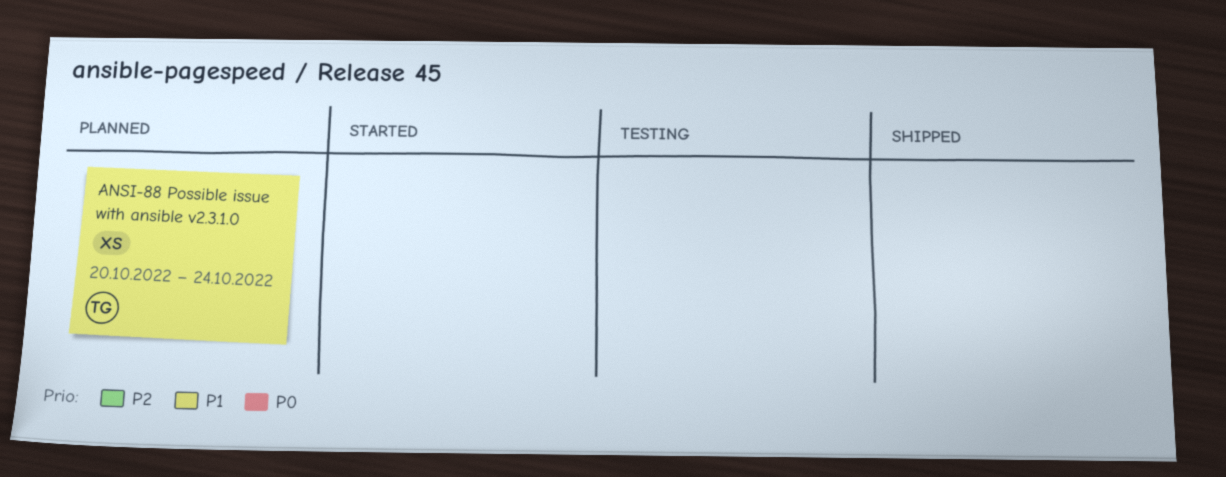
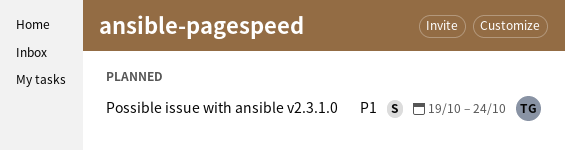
Possible issue with ansible v2.3.1.0, estimate: XS -> S
Possible issue with ansible v2.3.1.0, start: Oct 20 -> Oct 19

